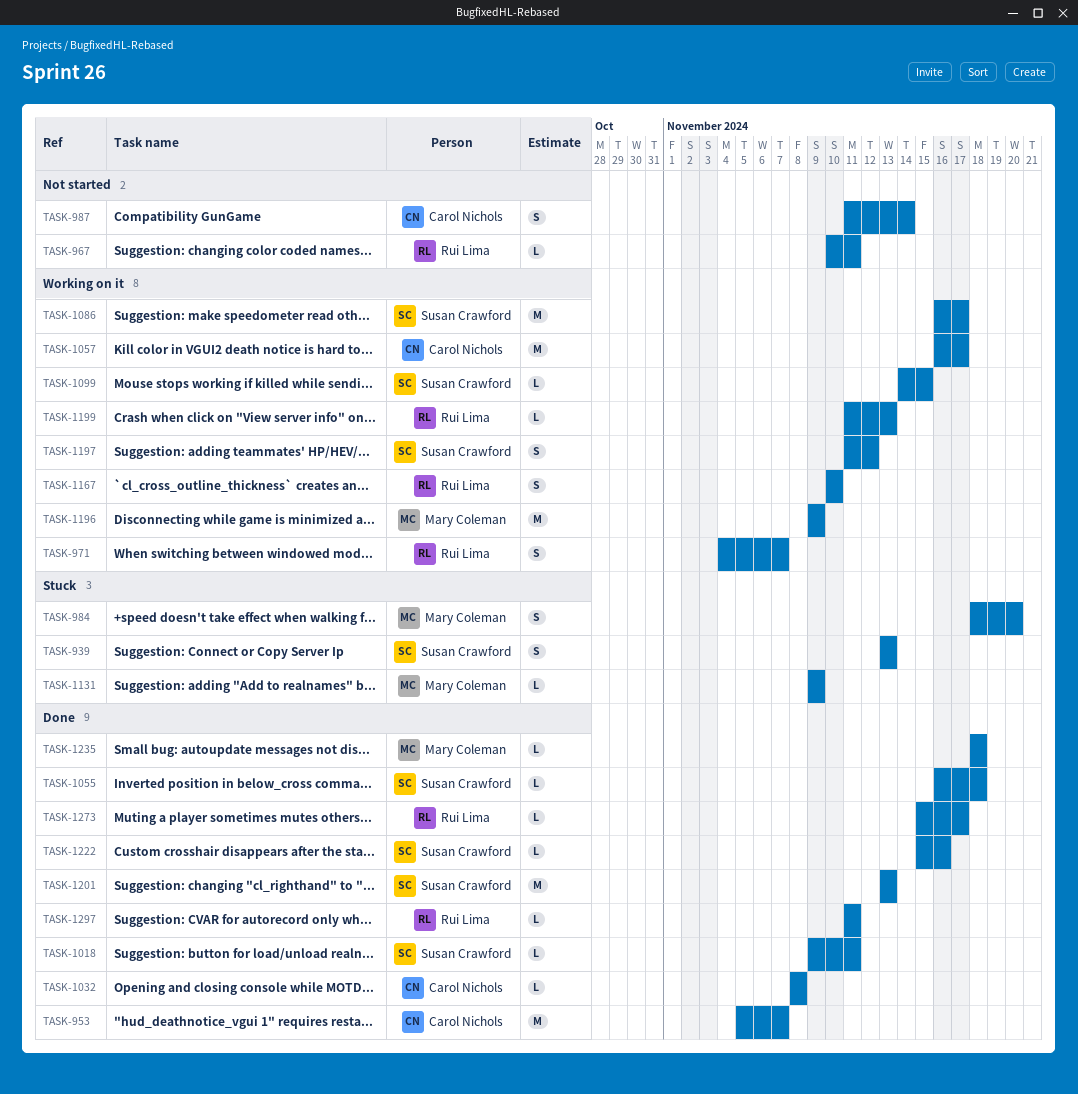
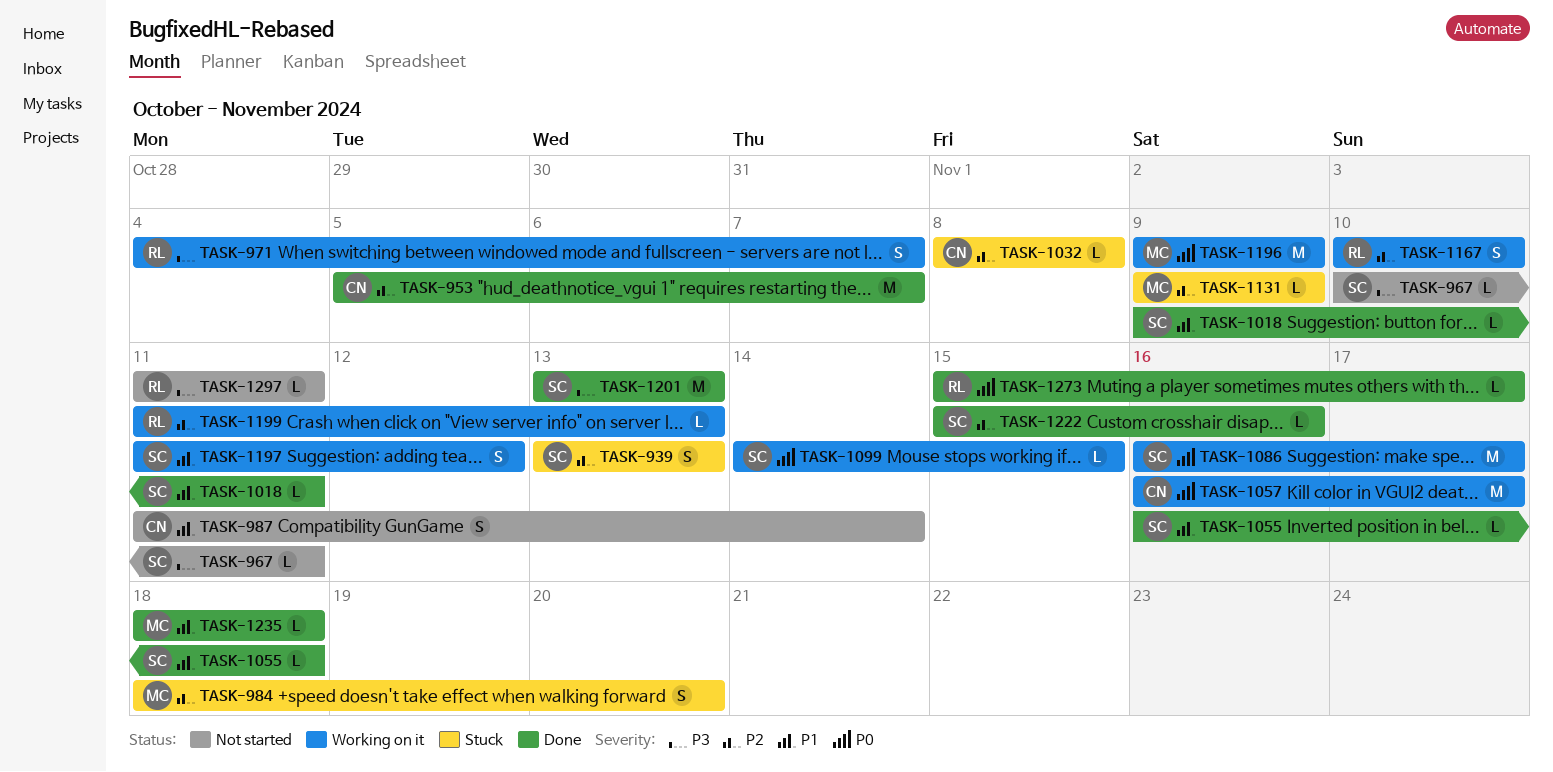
TASK-967, owner: Rui Lima -> Susan Crawford
TASK-1032, status: Done -> Stuck
TASK-1297, status: Done -> Not started

